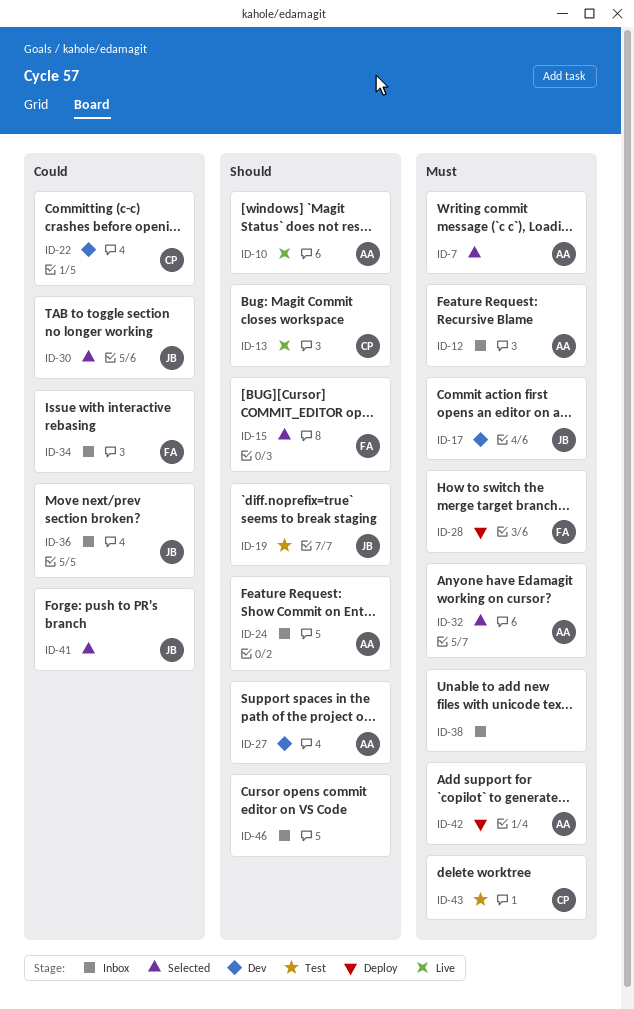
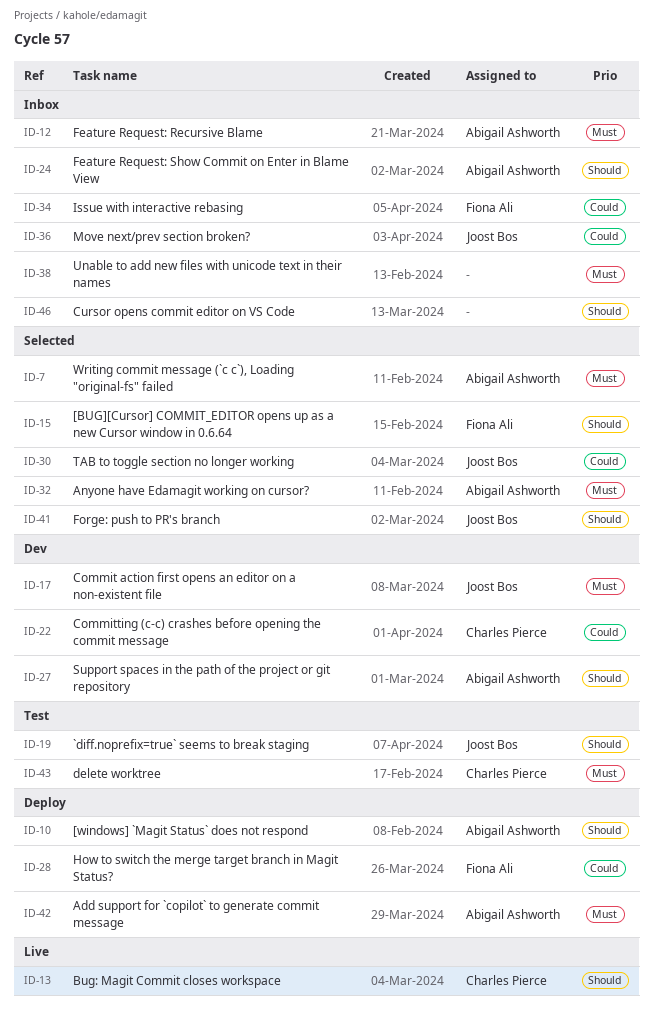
ID-10, status: Live -> Deploy
ID-28, priority: Must -> Could
ID-41, priority: Could -> Should

